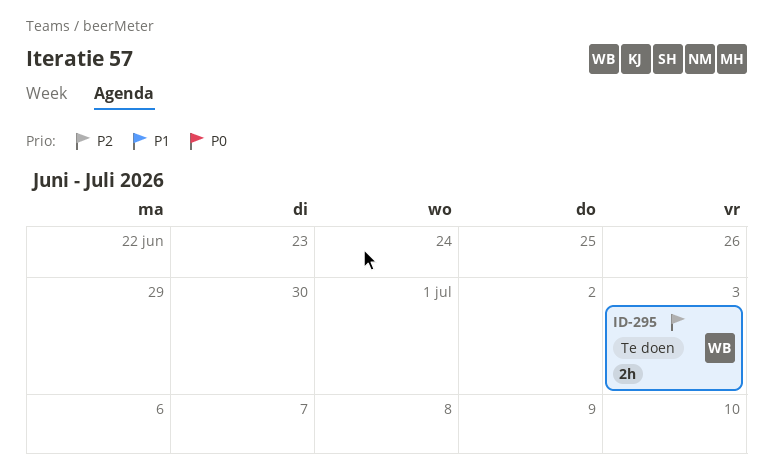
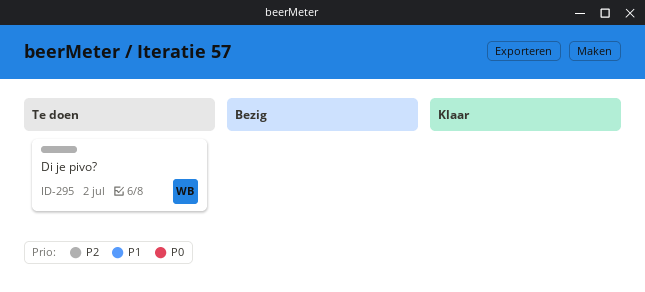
ID-295, due: Jul 3 -> Jul 2

